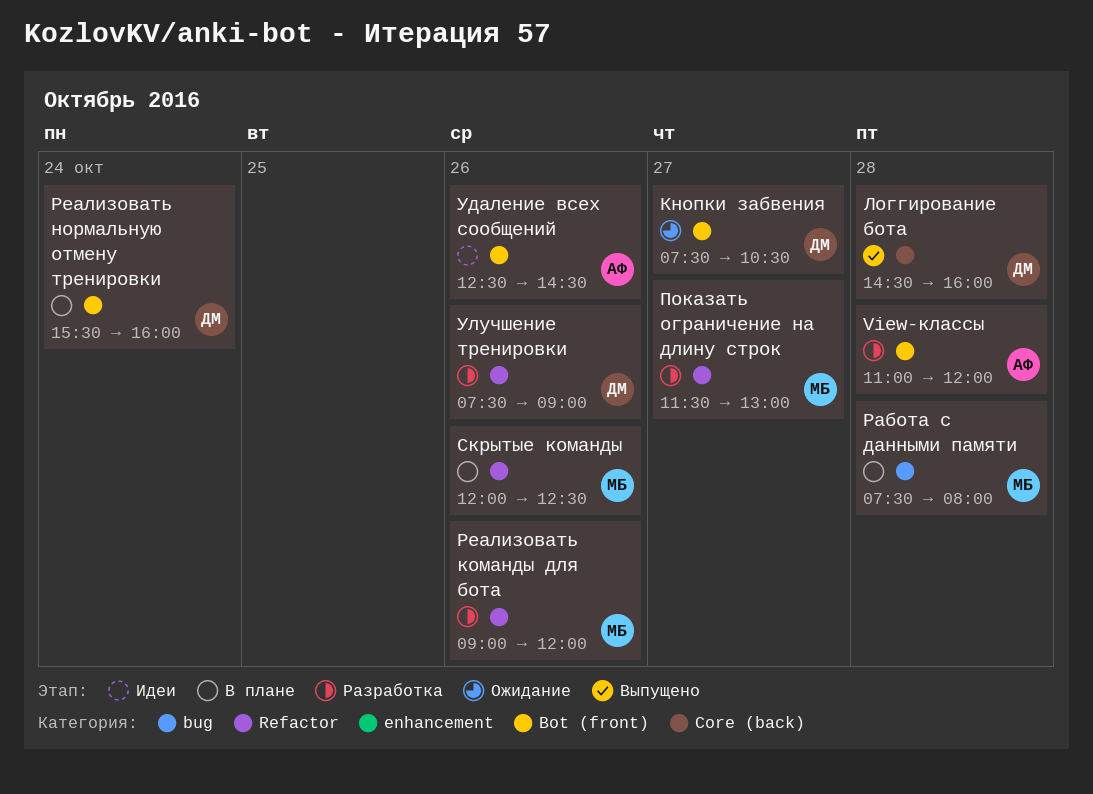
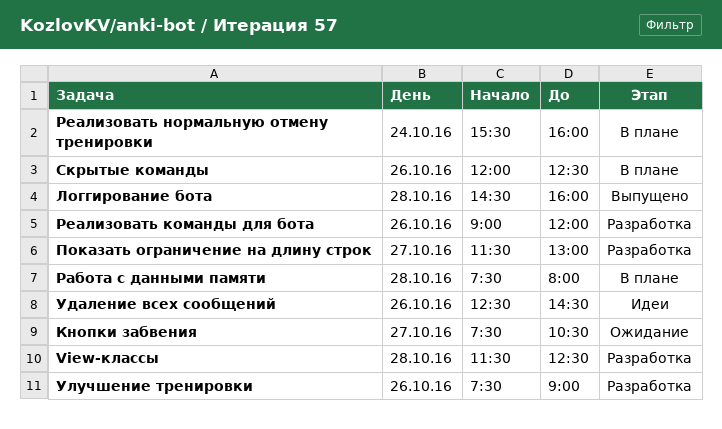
View-классы, begins: 11:00 -> 11:30
View-классы, ends: 12:00 -> 12:30

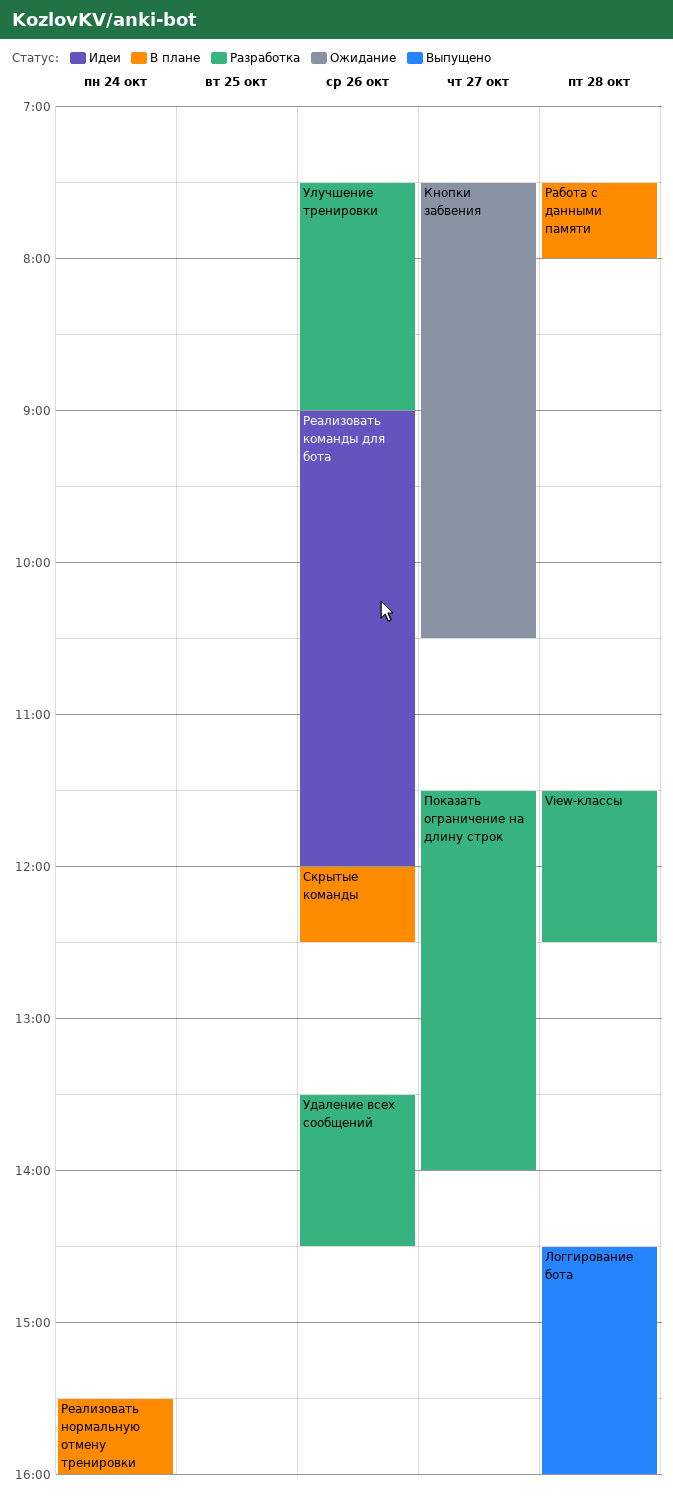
Показать ограничение на длину строк, ends: 13:00 -> 14:00
Реализовать команды для бота, status: Разработка -> Идеи
Удаление всех сообщений, status: Идеи -> Разработка
Удаление всех сообщений, begins: 12:30 -> 13:30

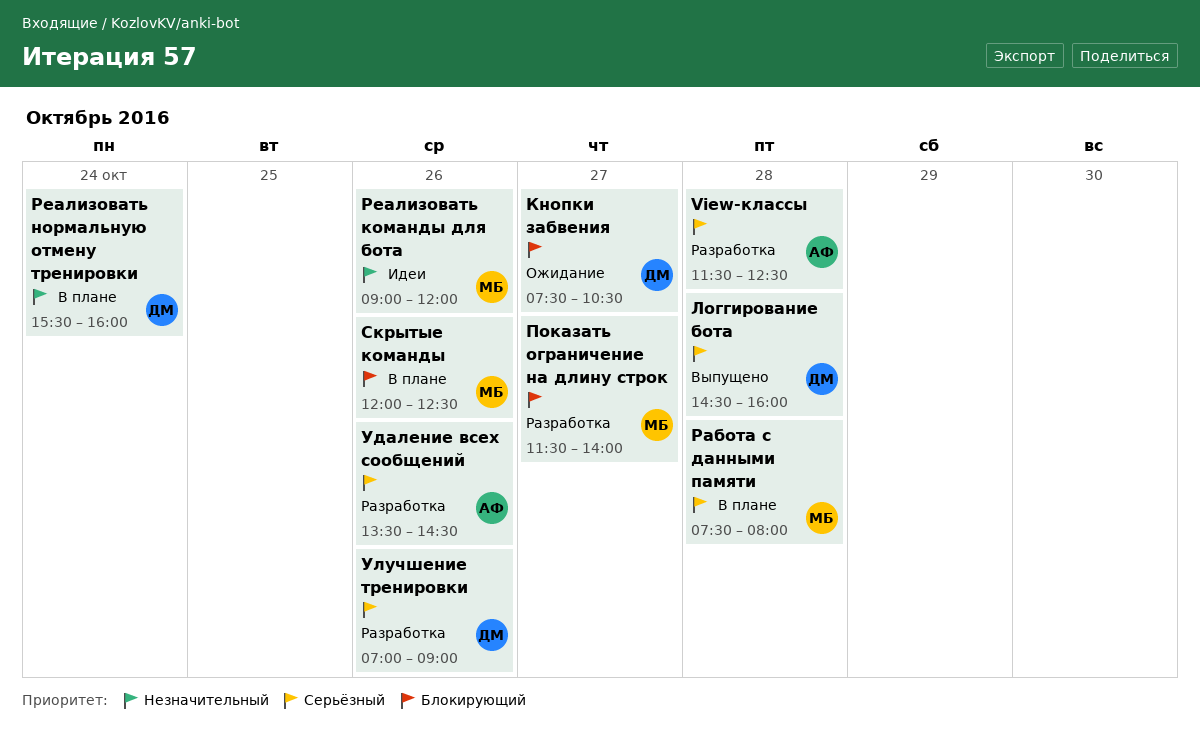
Улучшение тренировки, begins: 07:30 -> 07:00

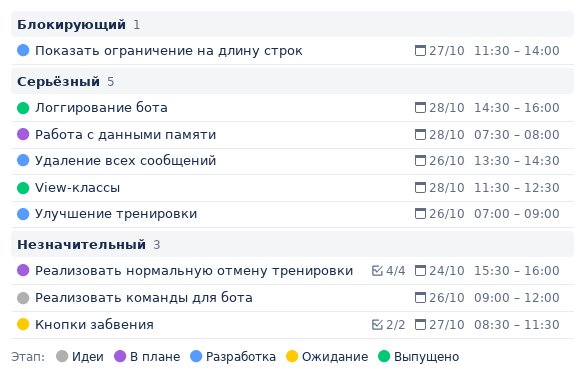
View-классы, status: Разработка -> Выпущено
Кнопки забвения, priority: Блокирующий -> Незначительный
Кнопки забвения, begins: 07:30 -> 08:30
Кнопки забвения, ends: 10:30 -> 11:30
Скрытые команды: present -> none

